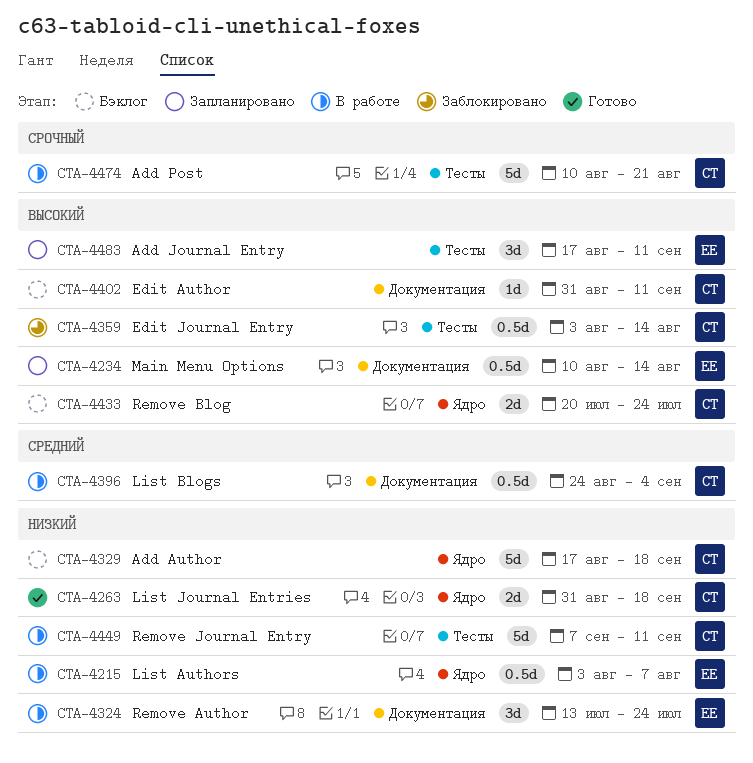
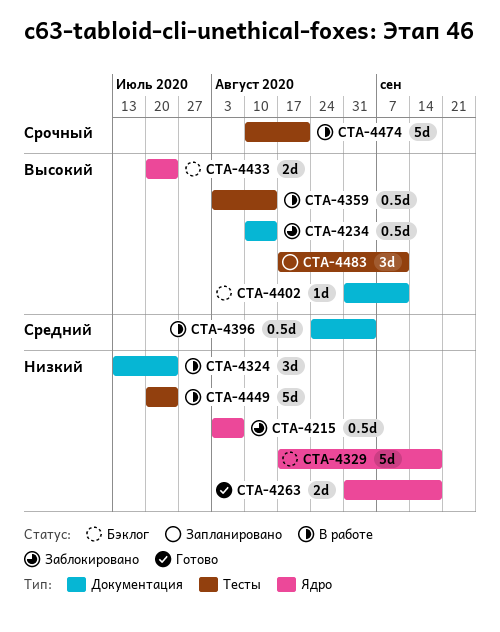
CTA-4215, status: В работе -> Заблокировано
CTA-4234, status: Запланировано -> Заблокировано
CTA-4359, status: Заблокировано -> В работе
CTA-4449, start: Sep 7 -> Jul 20
CTA-4449, due: Sep 11 -> Jul 24

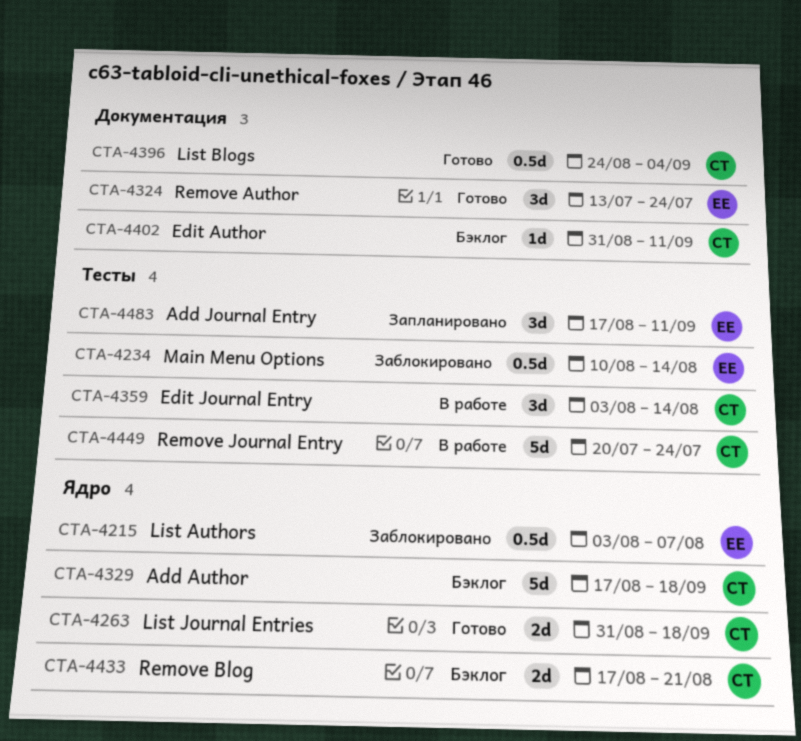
CTA-4234, label: Документация -> Тесты
CTA-4324, status: В работе -> Готово
CTA-4359, estimate: 0.5d -> 3d
CTA-4396, status: В работе -> Готово
CTA-4433, start: Jul 20 -> Aug 17
CTA-4433, due: Jul 24 -> Aug 21
CTA-4474: present -> none

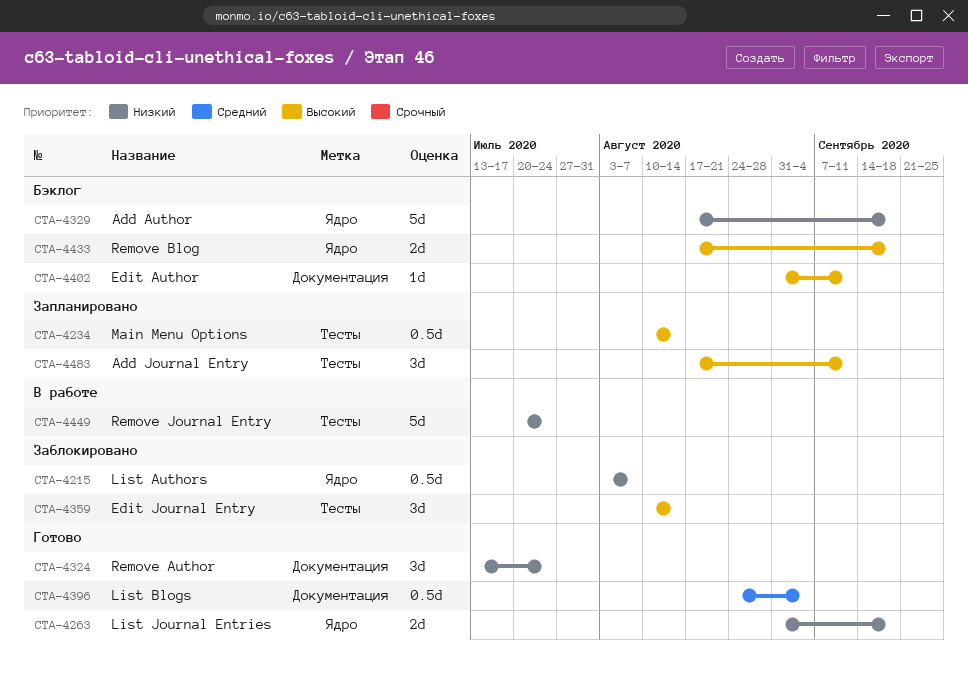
CTA-4234, status: Заблокировано -> Запланировано
CTA-4359, status: В работе -> Заблокировано
CTA-4359, start: Aug 3 -> Aug 10
CTA-4433, due: Aug 21 -> Sep 18

